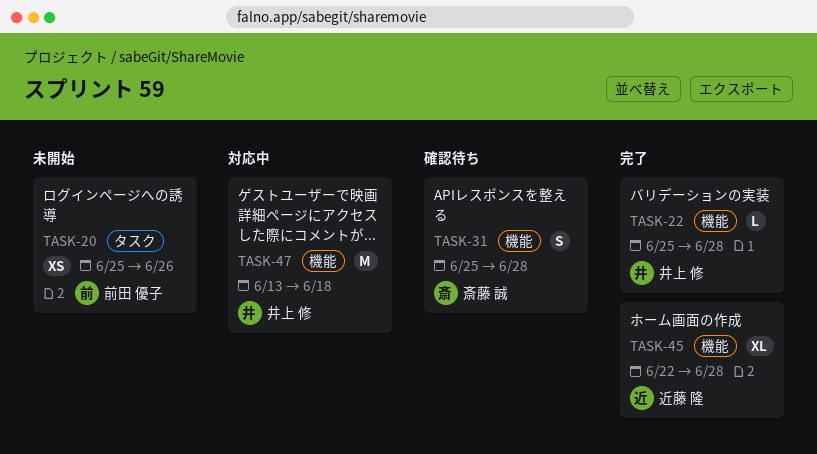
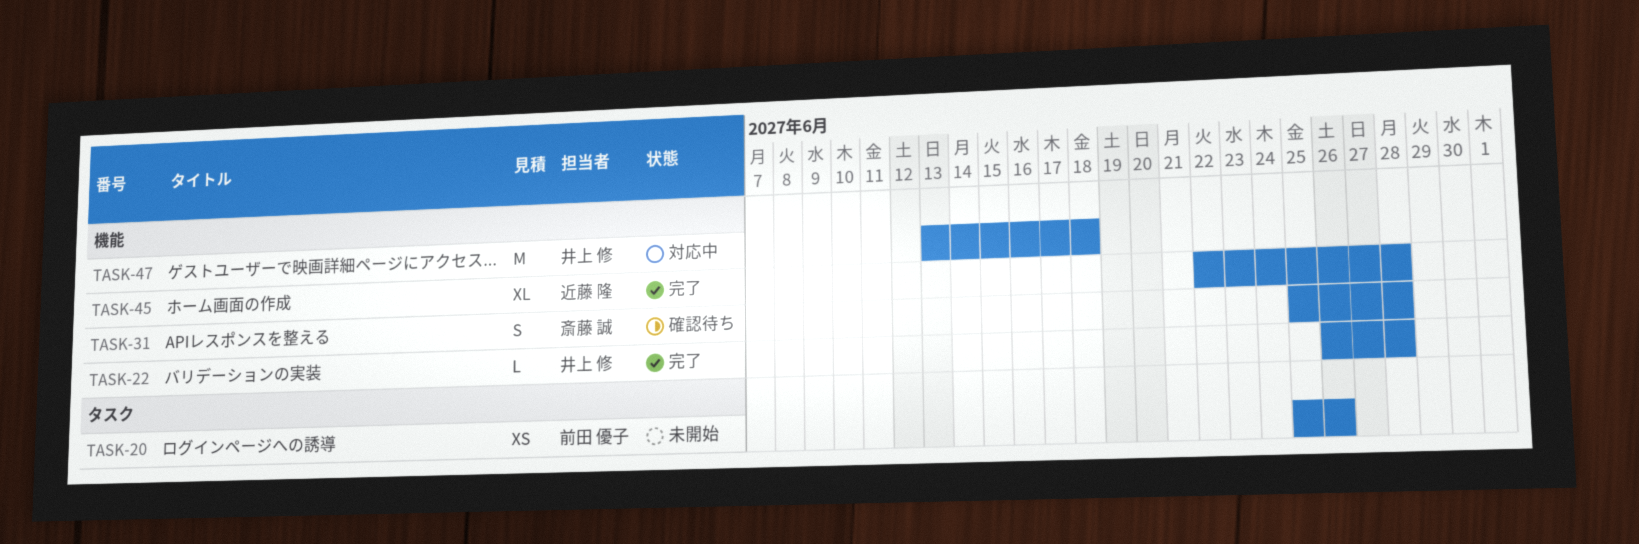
TASK-22, start: Jun 25 -> Jun 26

